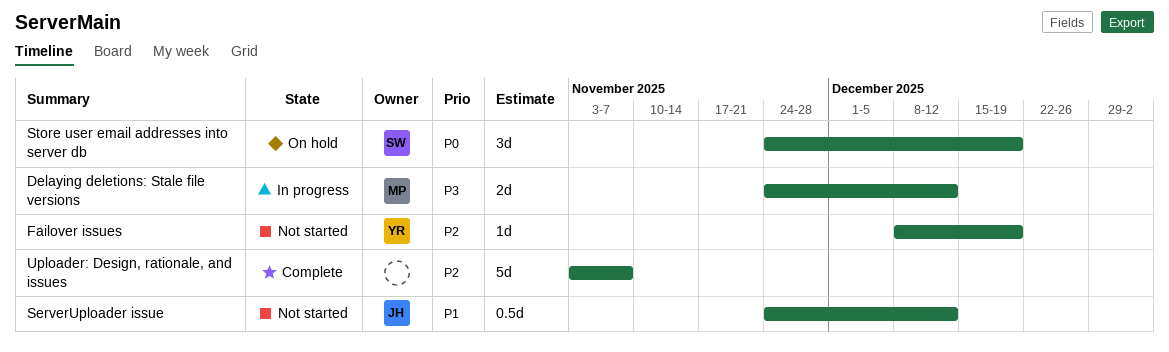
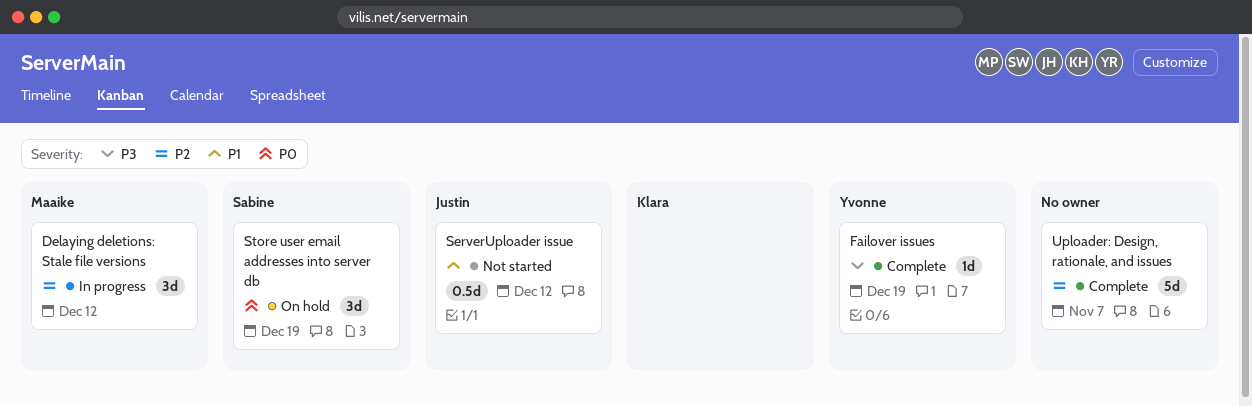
Delaying deletions: Stale file versions, priority: P3 -> P2
Delaying deletions: Stale file versions, estimate: 2d -> 3d
Failover issues, status: Not started -> Complete
Failover issues, priority: P2 -> P3

